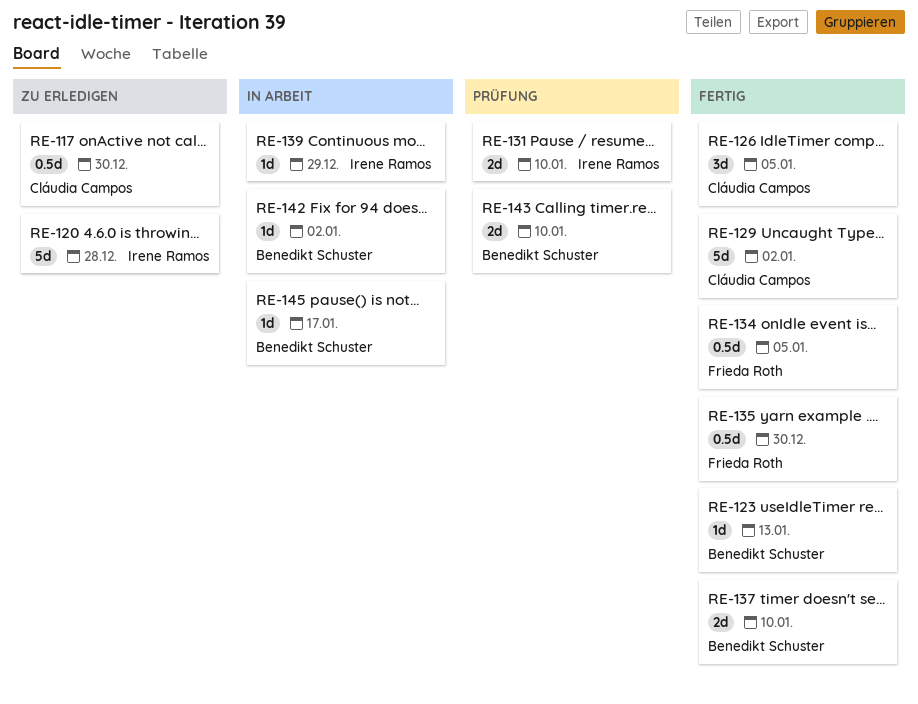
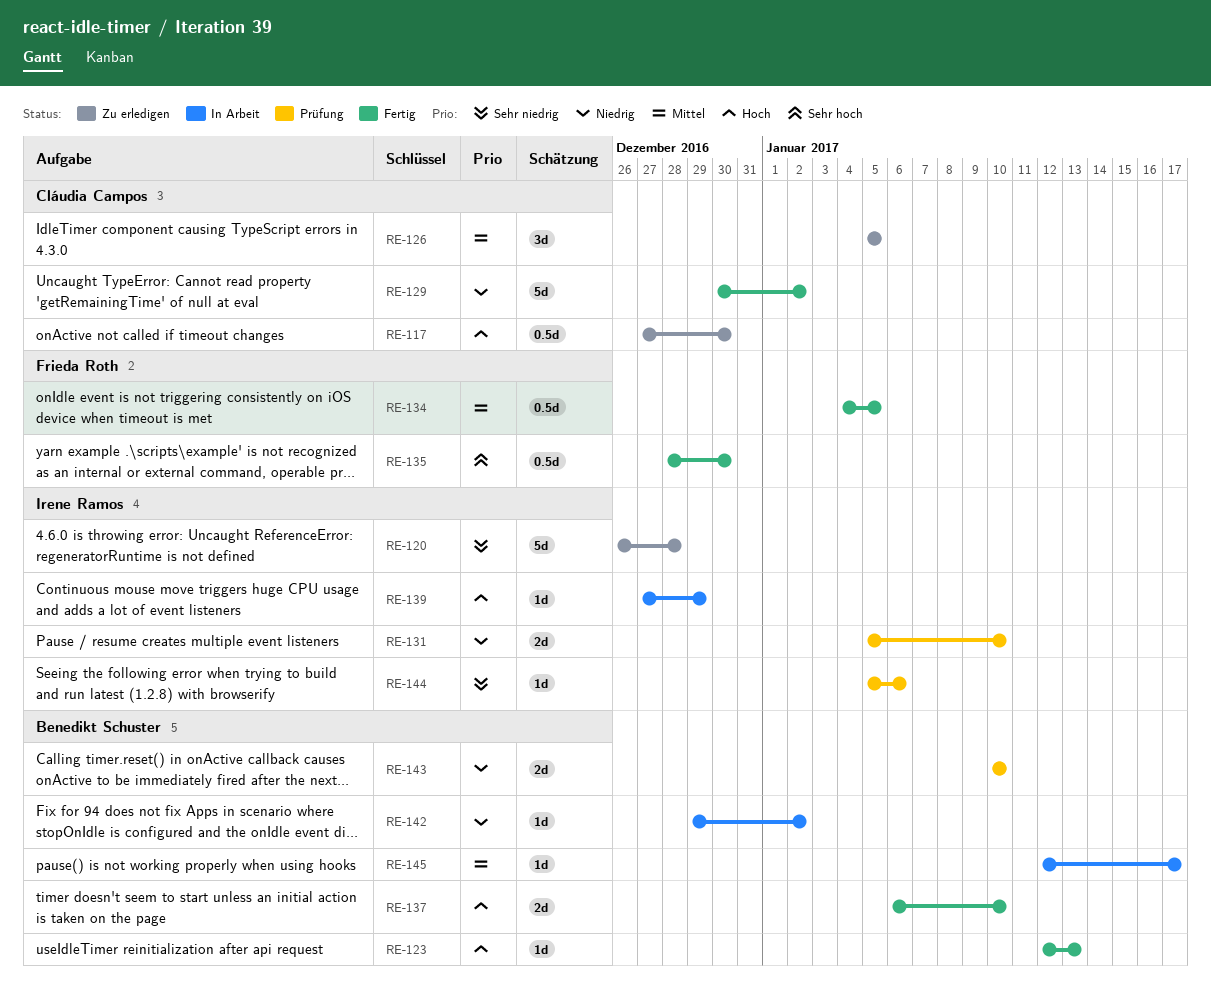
RE-126, status: Fertig -> Zu erledigen
RE-144: none -> present

